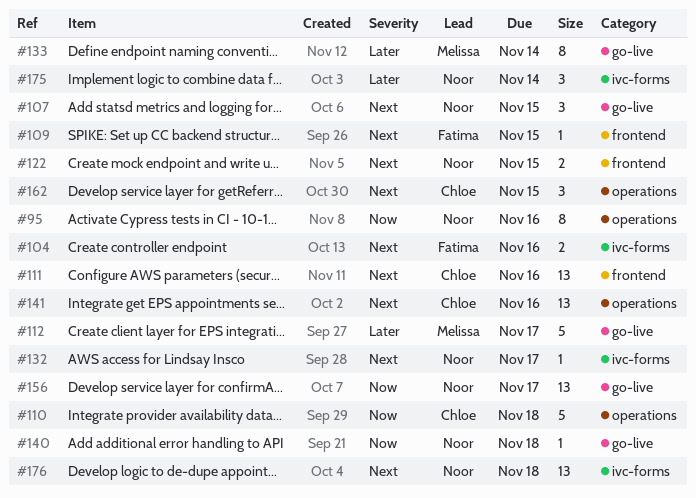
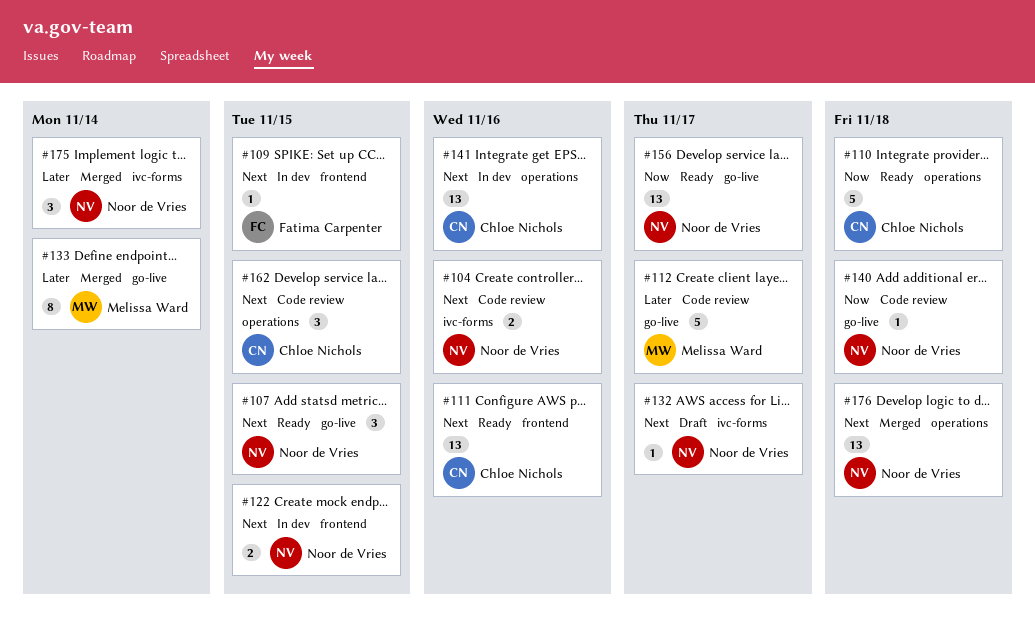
#95: present -> none
#104, owner: Fatima Carpenter -> Noor de Vries
#176, label: ivc-forms -> operations

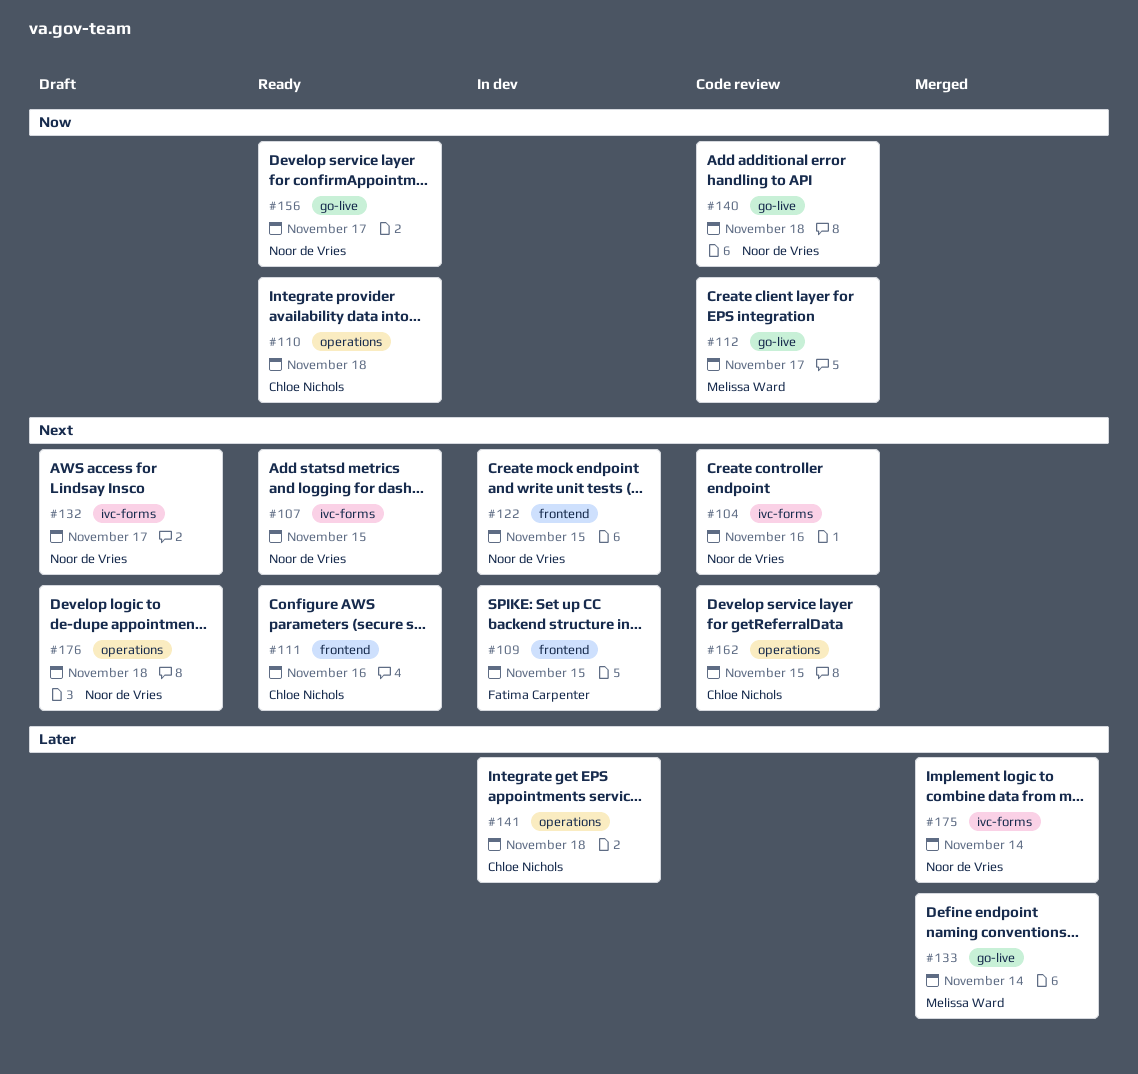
#107, label: go-live -> ivc-forms
#112, priority: Later -> Now
#141, priority: Next -> Later
#141, due: Nov 16 -> Nov 18
#176, status: Merged -> Draft

